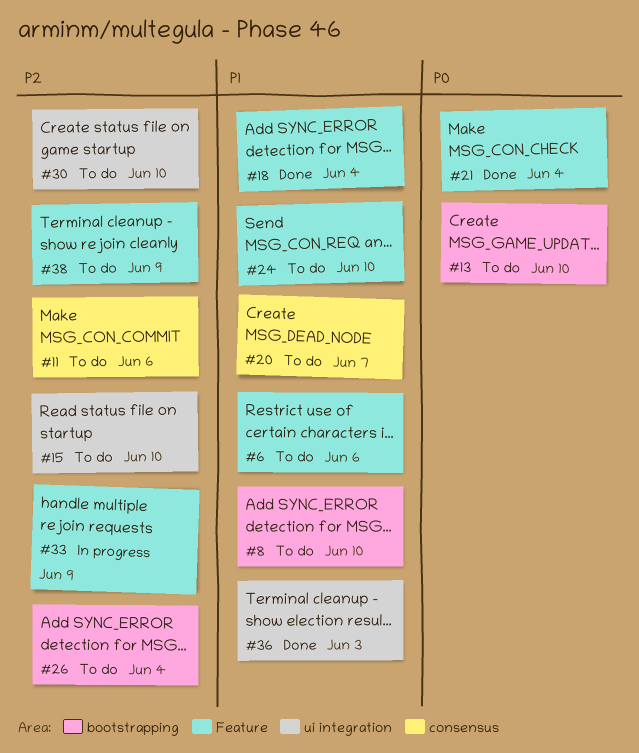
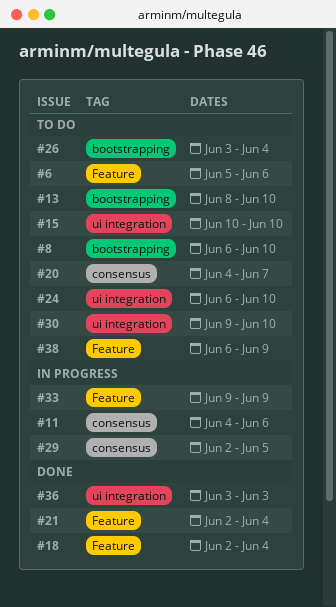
#11, status: To do -> In progress
#24, label: Feature -> ui integration
#29: none -> present

